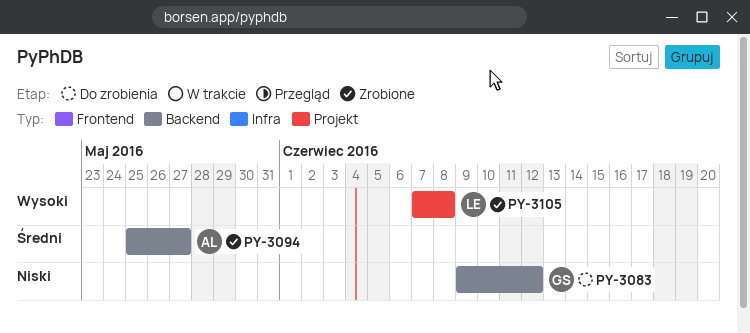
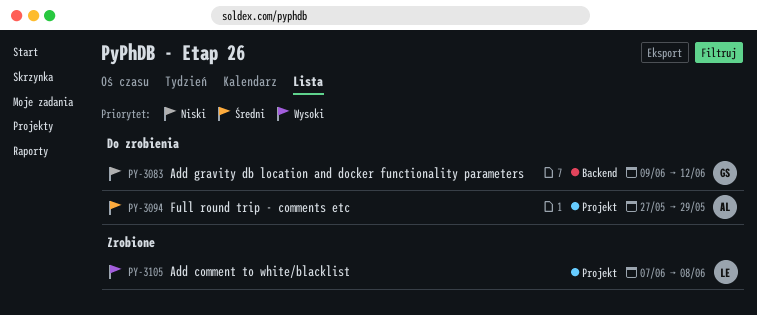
PY-3094, status: Zrobione -> Do zrobienia
PY-3094, label: Backend -> Projekt
PY-3094, start: May 25 -> May 27
PY-3094, due: May 27 -> May 29

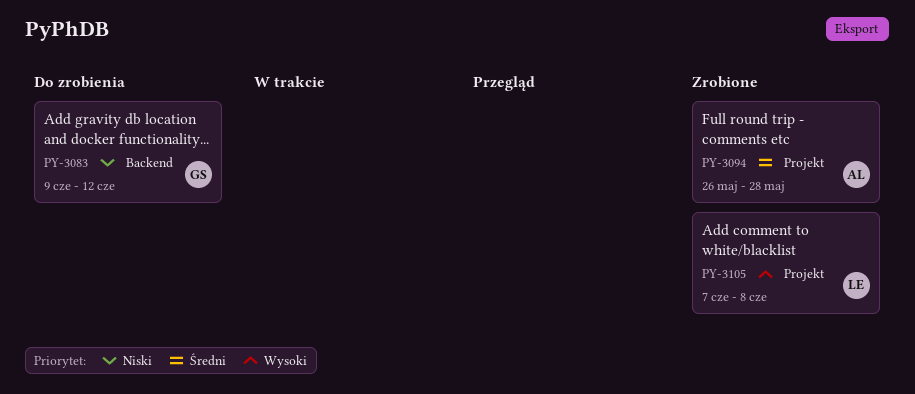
PY-3094, status: Do zrobienia -> Zrobione
PY-3094, start: May 27 -> May 26
PY-3094, due: May 29 -> May 28

